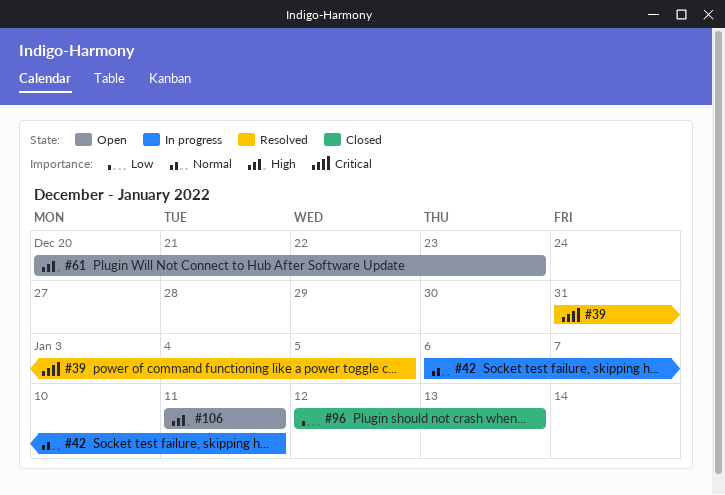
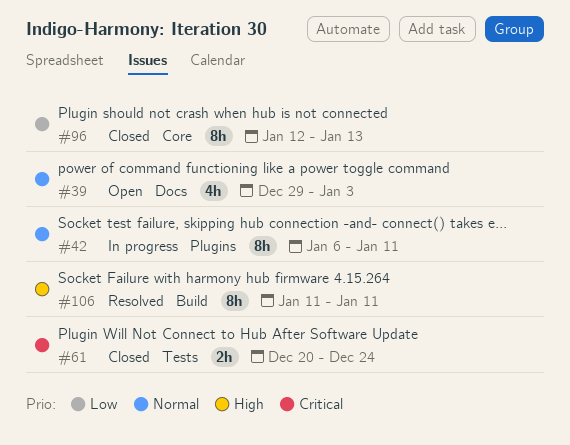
#39, status: Resolved -> Open
#39, priority: Critical -> Normal
#39, start: Dec 31 -> Dec 29
#39, due: Jan 5 -> Jan 3
#61, status: Open -> Closed
#61, priority: High -> Critical
#61, due: Dec 23 -> Dec 24
#106, status: Open -> Resolved

